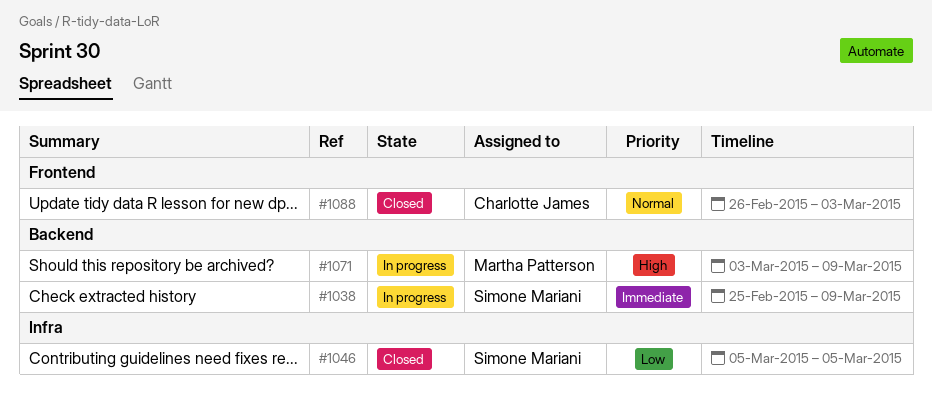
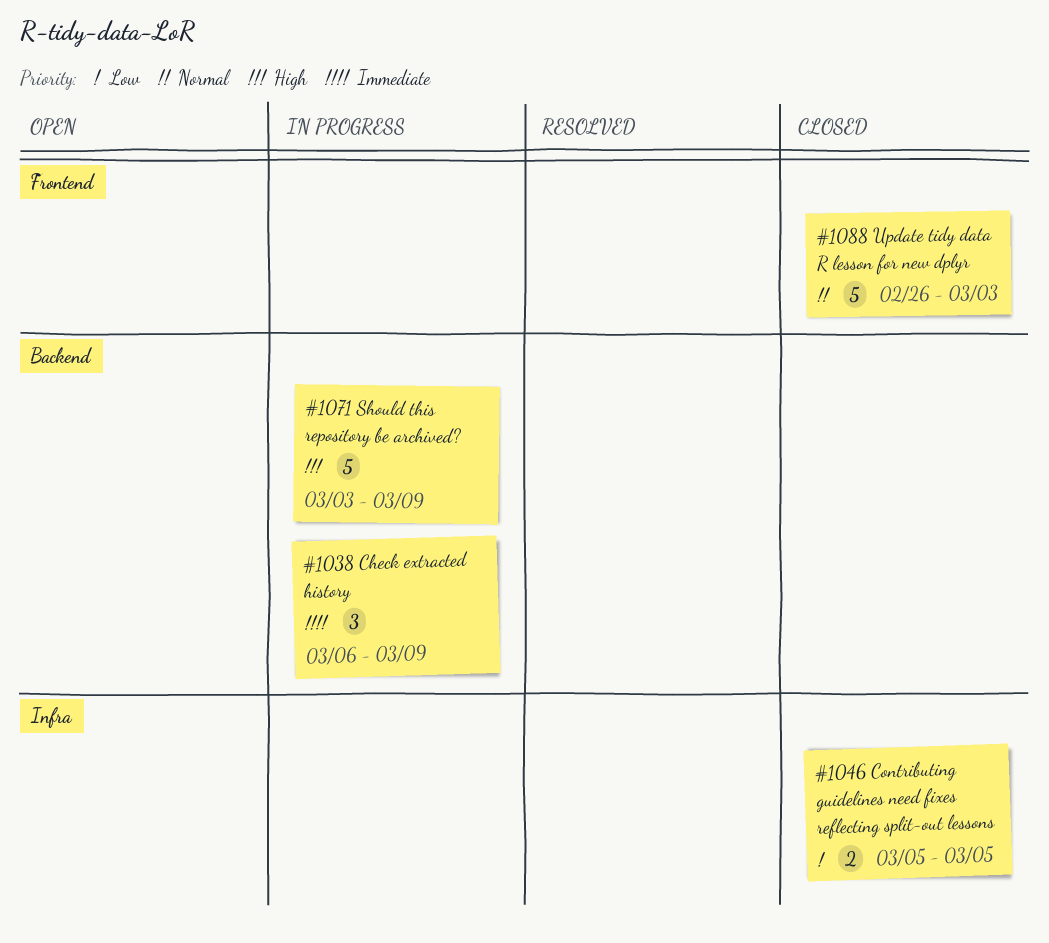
#1038, start: Feb 25 -> Mar 6

